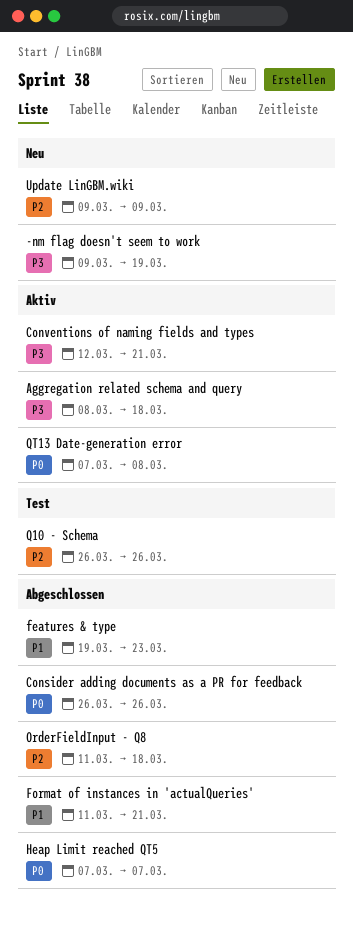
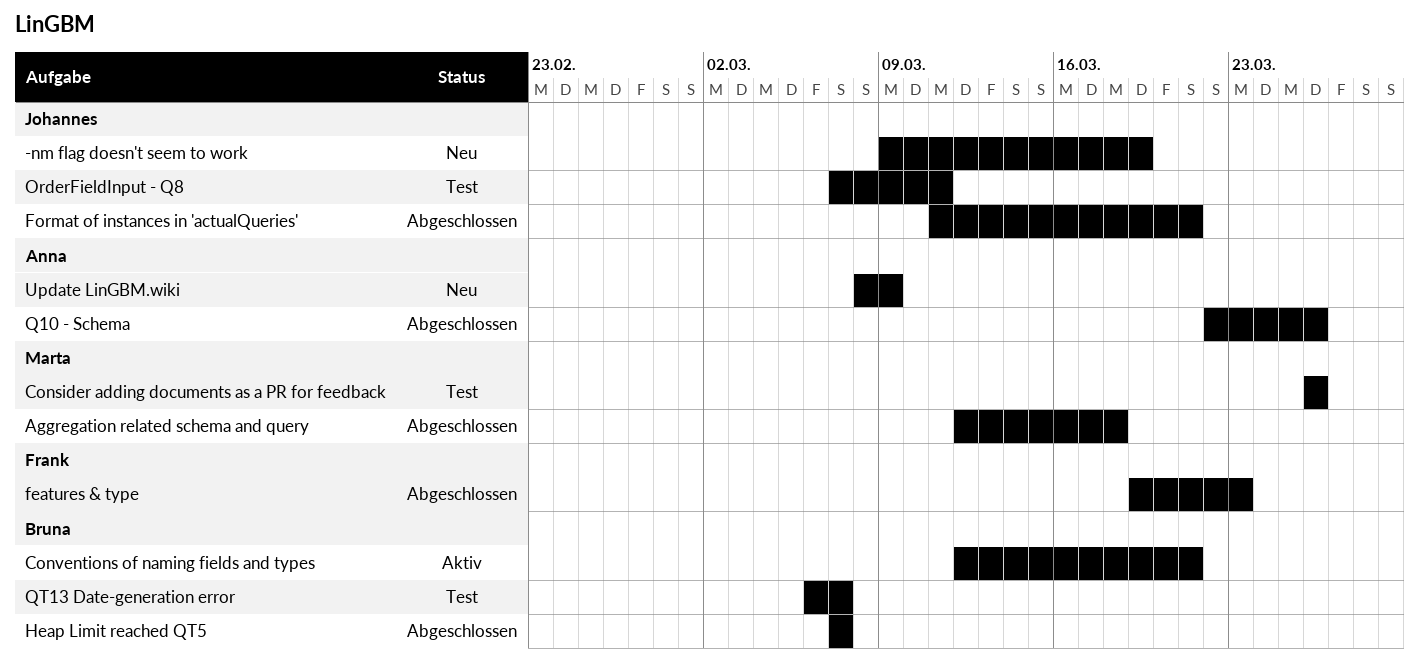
Aggregation related schema and query, status: Aktiv -> Abgeschlossen
Aggregation related schema and query, start: Mar 8 -> Mar 12
Consider adding documents as a PR for feedback, status: Abgeschlossen -> Test
OrderFieldInput - Q8, status: Abgeschlossen -> Test
OrderFieldInput - Q8, start: Mar 11 -> Mar 7
OrderFieldInput - Q8, due: Mar 18 -> Mar 11
Q10 - Schema, status: Test -> Abgeschlossen
Q10 - Schema, start: Mar 26 -> Mar 22
QT13 Date-generation error, status: Aktiv -> Test
QT13 Date-generation error, start: Mar 7 -> Mar 6
QT13 Date-generation error, due: Mar 8 -> Mar 7
Update LinGBM.wiki, start: Mar 9 -> Mar 8

